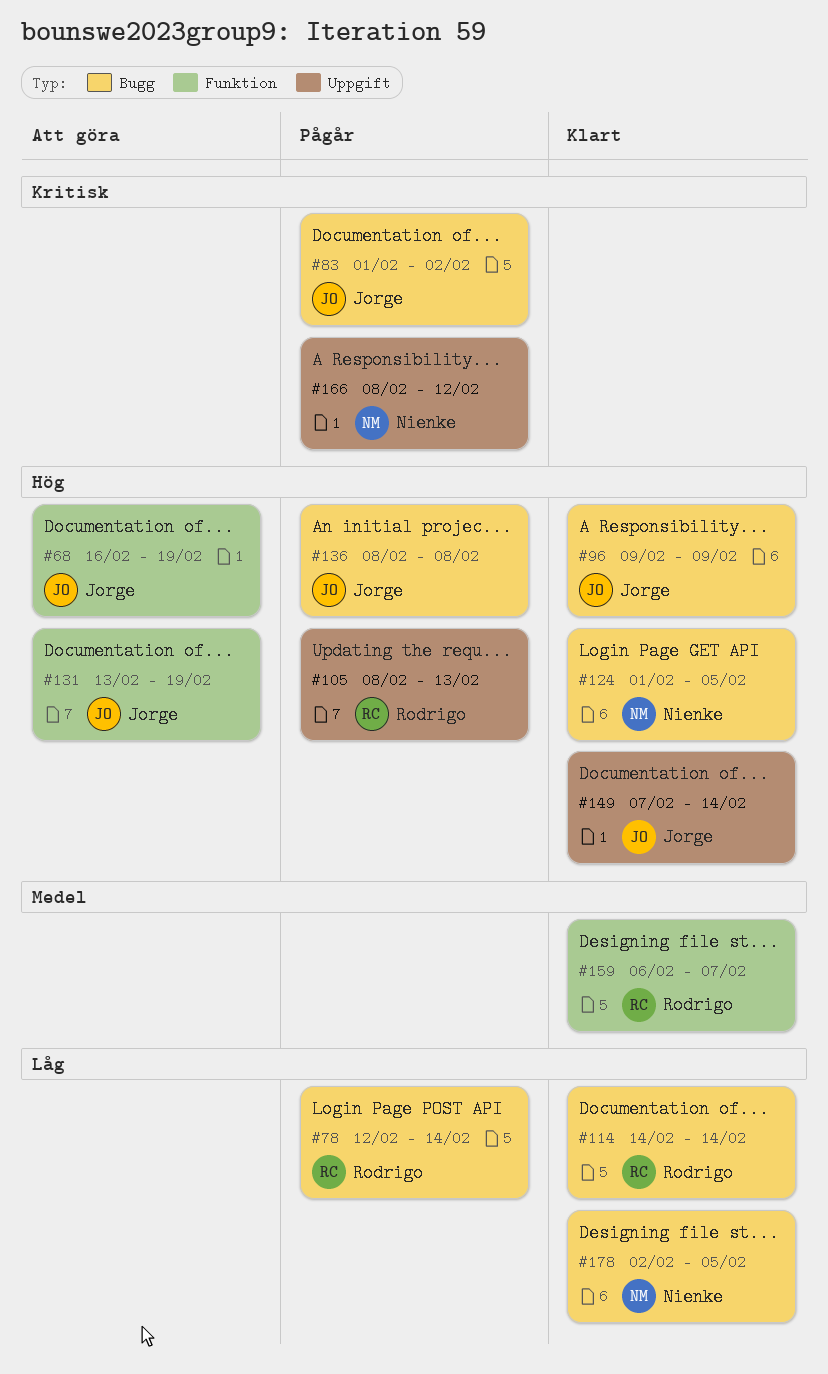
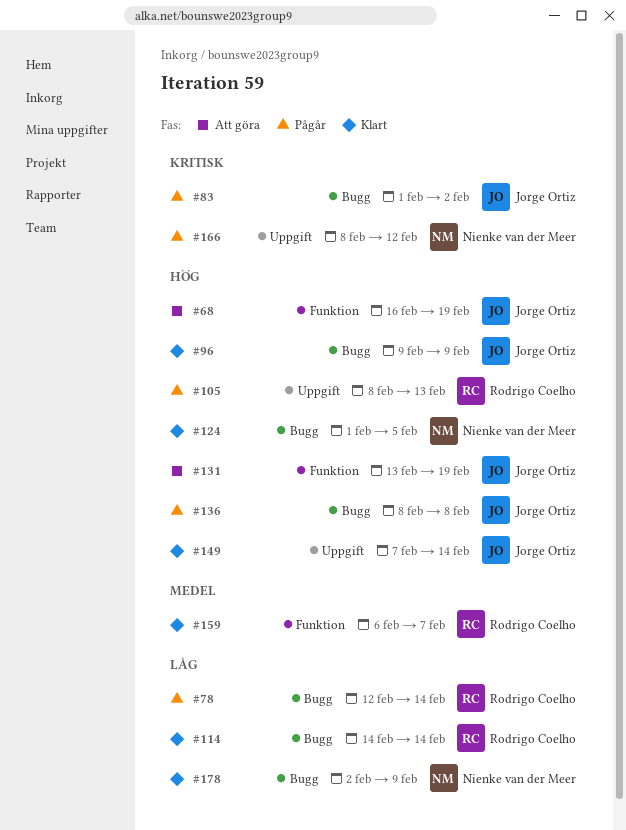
#178, due: Feb 5 -> Feb 9

